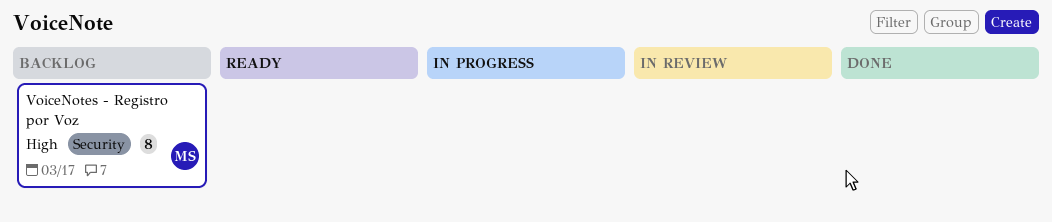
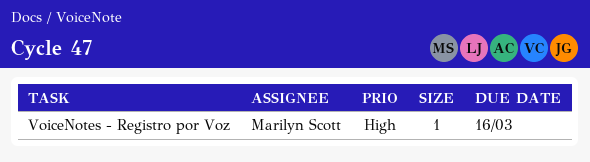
VoiceNotes - Registro por Voz, estimate: 8 -> 1
VoiceNotes - Registro por Voz, due: Mar 17 -> Mar 16

